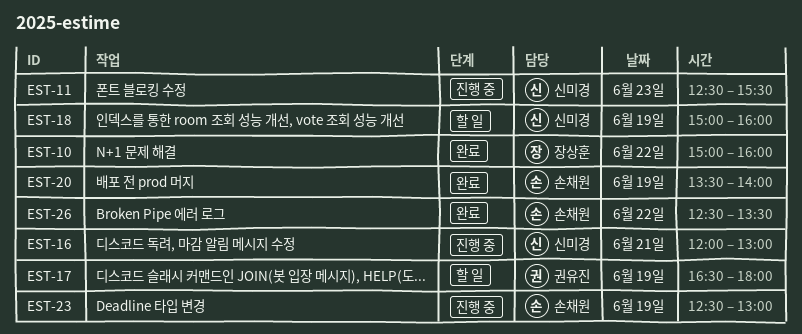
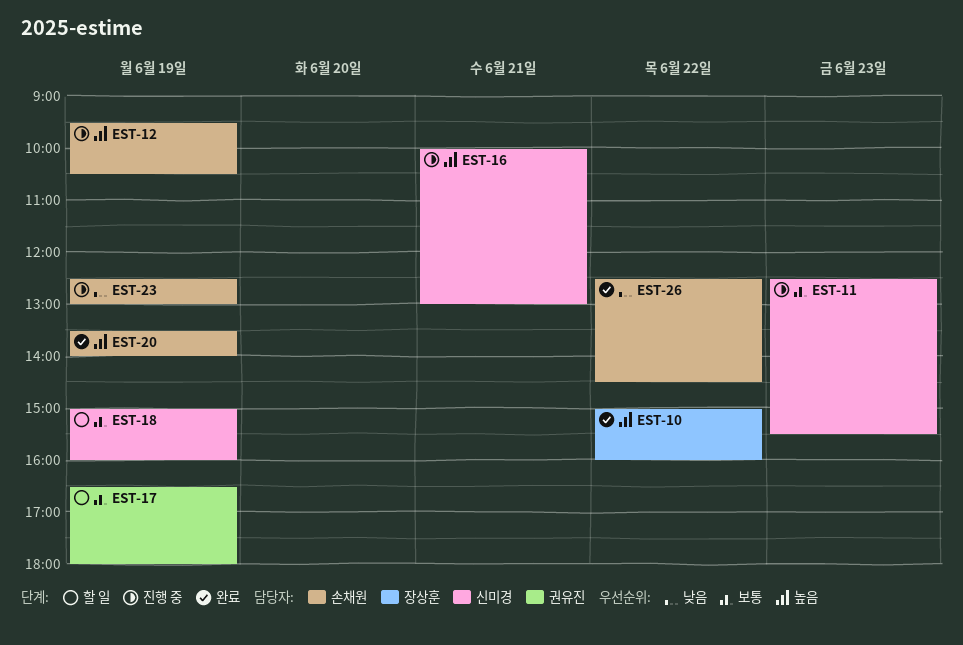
EST-12: none -> present
EST-16, begins: 12:00 -> 10:00
EST-26, ends: 13:30 -> 14:30

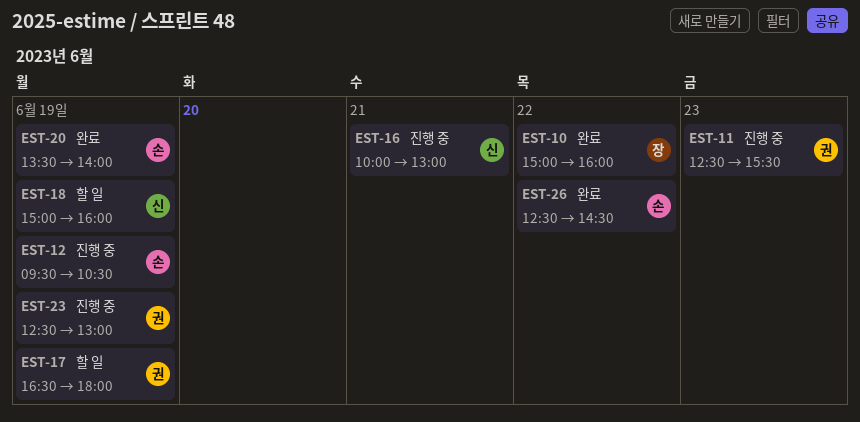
EST-11, owner: 신미경 -> 권유진
EST-23, owner: 손채원 -> 권유진

